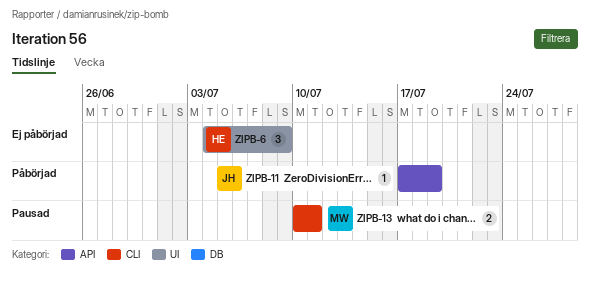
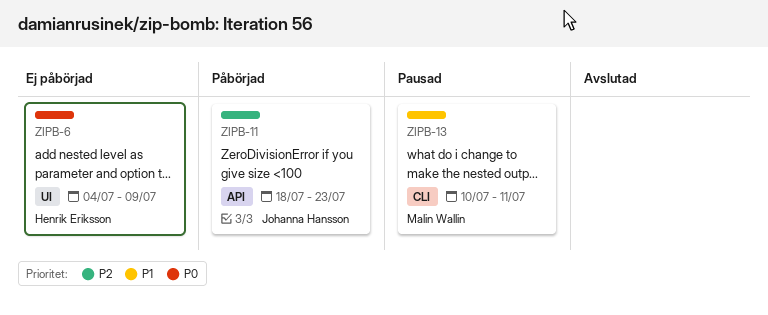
ZIPB-11, start: Jul 17 -> Jul 18
ZIPB-11, due: Jul 19 -> Jul 23

